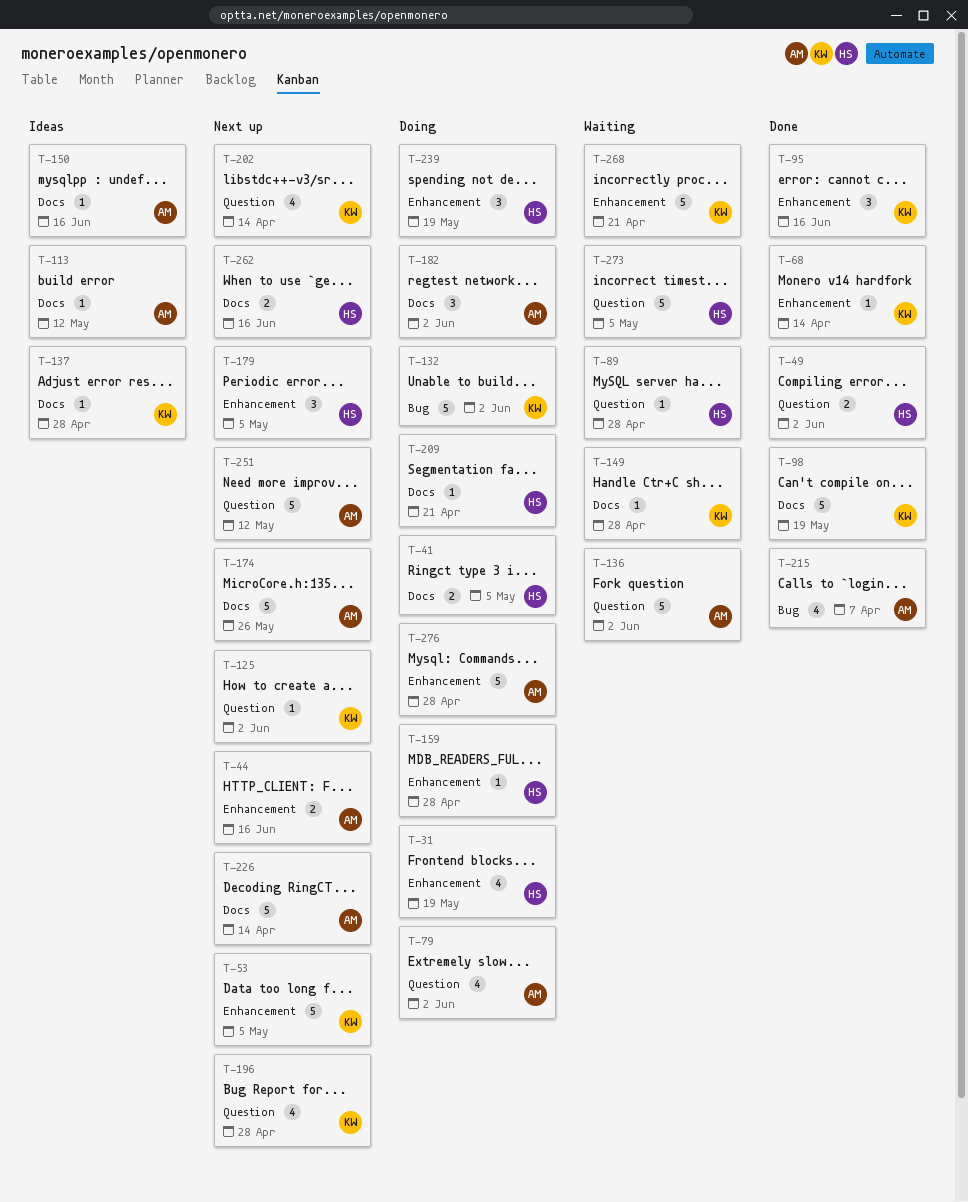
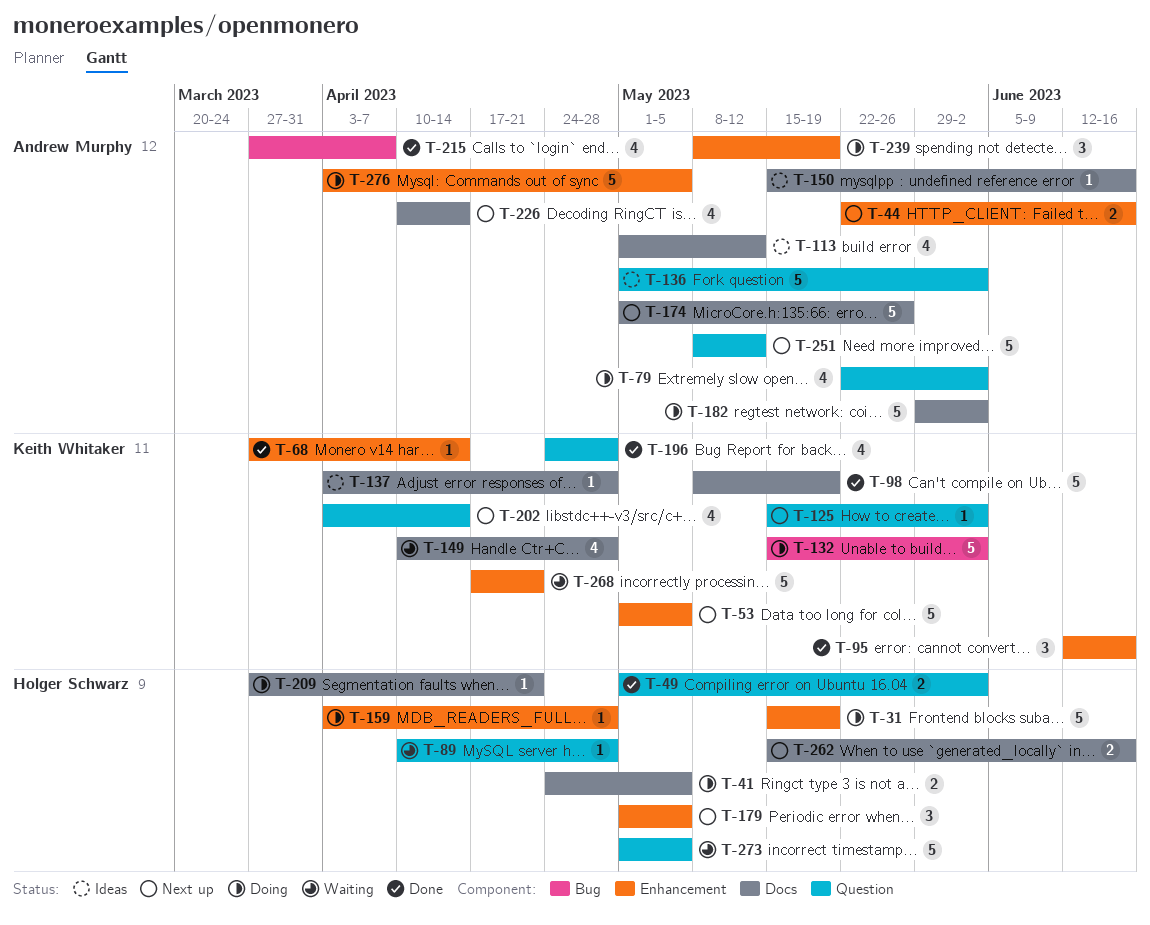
T-31, estimate: 4 -> 5
T-113, estimate: 1 -> 4
T-136, status: Waiting -> Ideas
T-149, estimate: 1 -> 4
T-182, estimate: 3 -> 5
T-196, status: Next up -> Done
T-226, estimate: 5 -> 4
T-239, owner: Holger Schwarz -> Andrew Murphy
T-276, due: Apr 28 -> May 5

